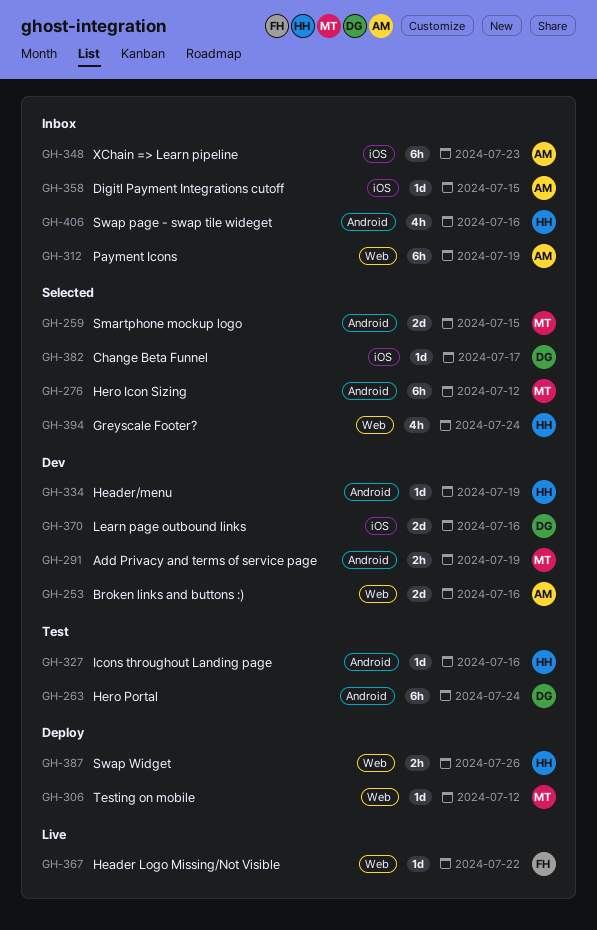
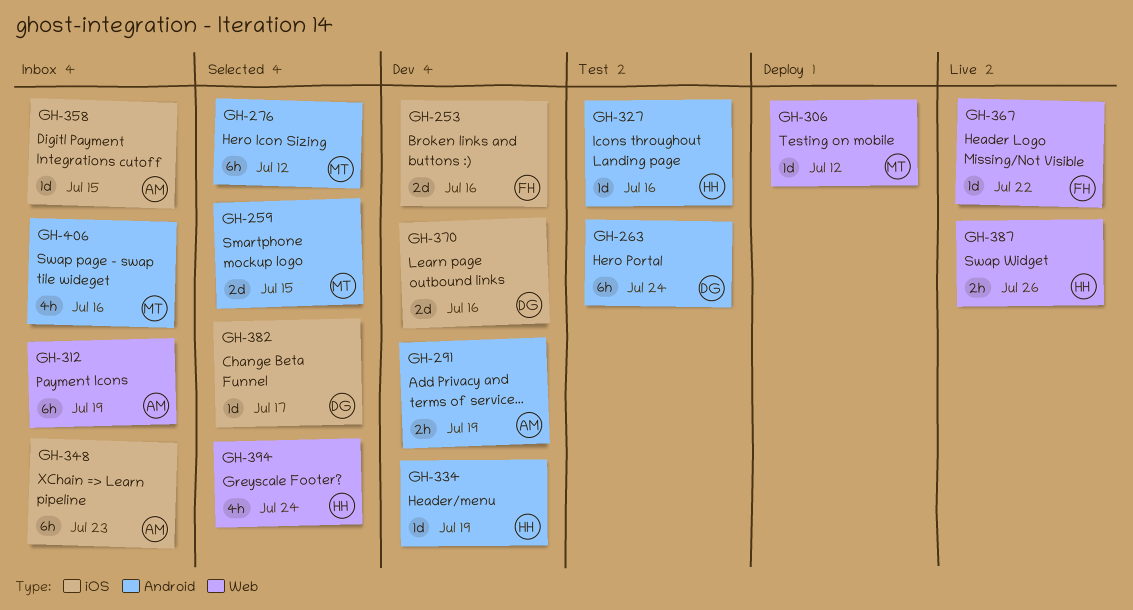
GH-253, owner: AM -> FH
GH-253, label: Web -> iOS
GH-291, owner: MT -> AM
GH-387, status: Deploy -> Live
GH-406, owner: HH -> MT

